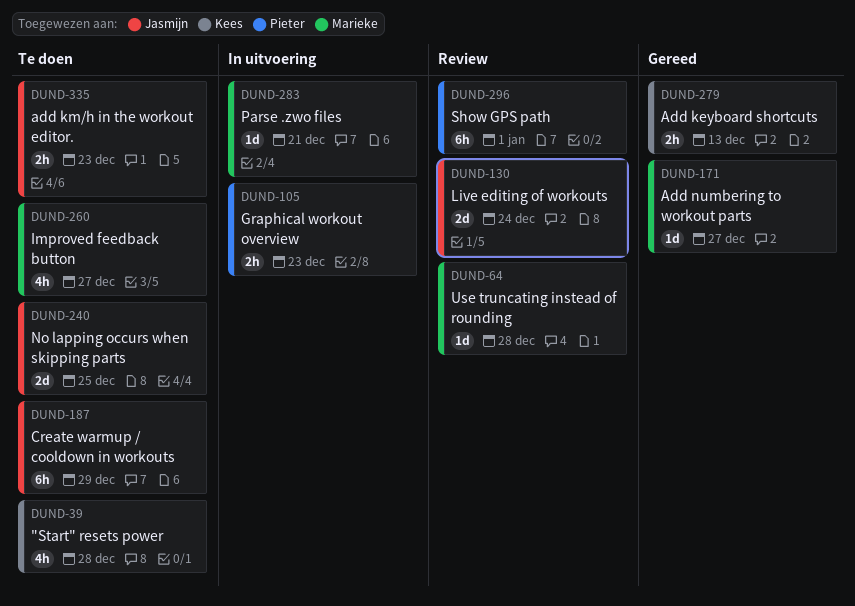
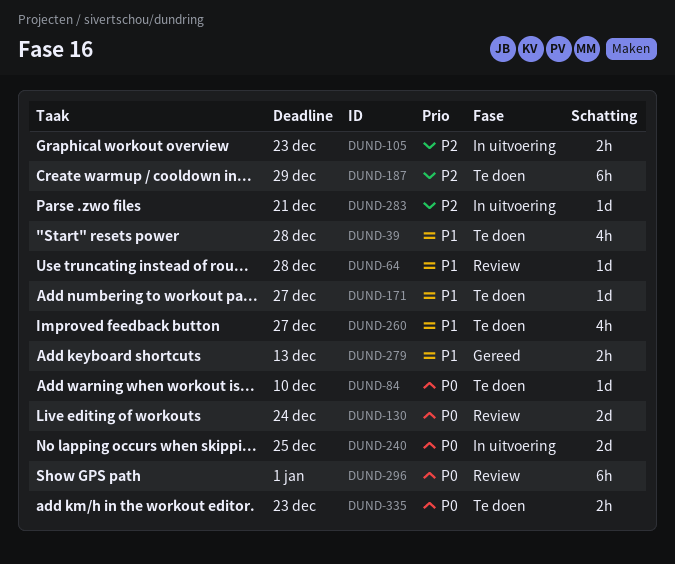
DUND-84: none -> present
DUND-171, status: Gereed -> Te doen
DUND-240, status: Te doen -> In uitvoering

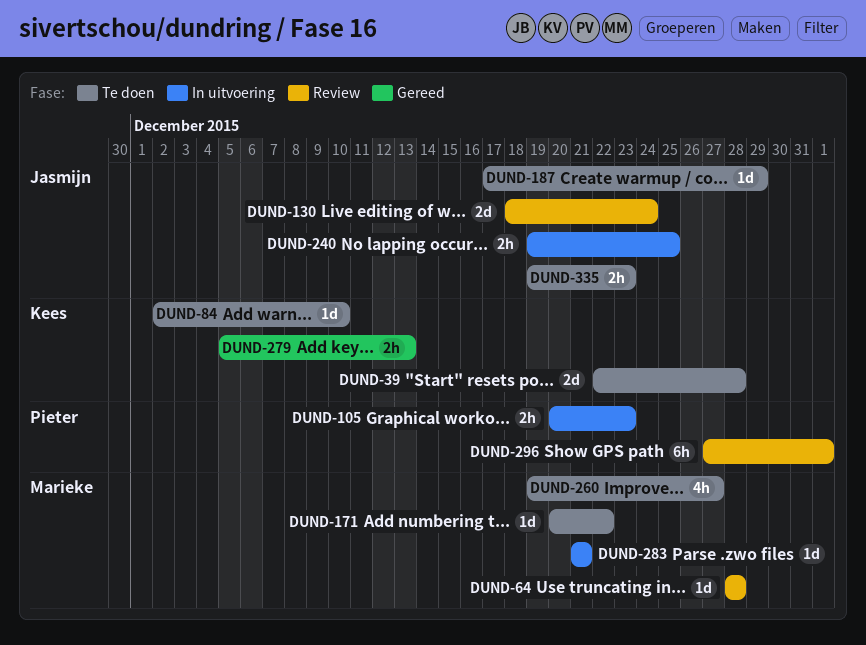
DUND-39, estimate: 4h -> 2d
DUND-171, due: Dec 27 -> Dec 22
DUND-187, estimate: 6h -> 1d
DUND-240, estimate: 2d -> 2h

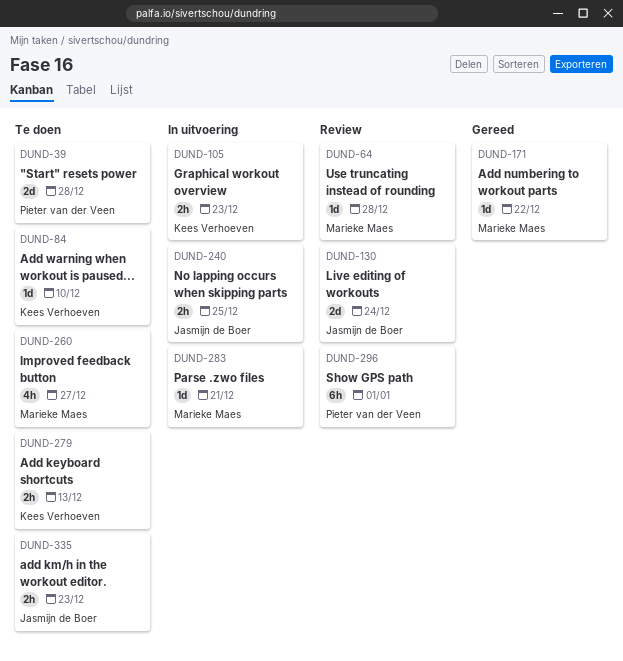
DUND-39, owner: Kees Verhoeven -> Pieter van der Veen
DUND-105, owner: Pieter van der Veen -> Kees Verhoeven
DUND-171, status: Te doen -> Gereed
DUND-187: present -> none
DUND-279, status: Gereed -> Te doen

